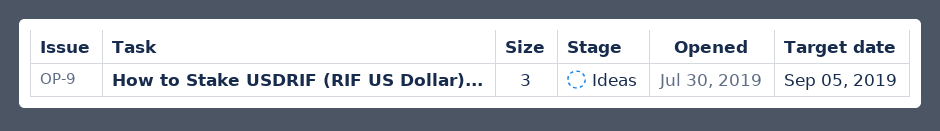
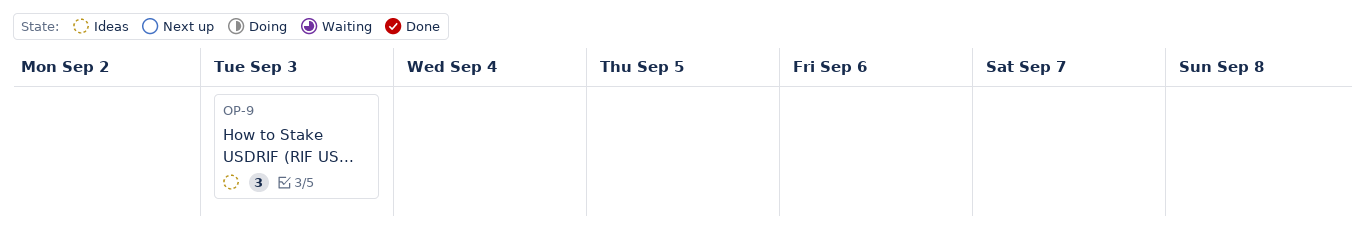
OP-9, due: Sep 5 -> Sep 3

